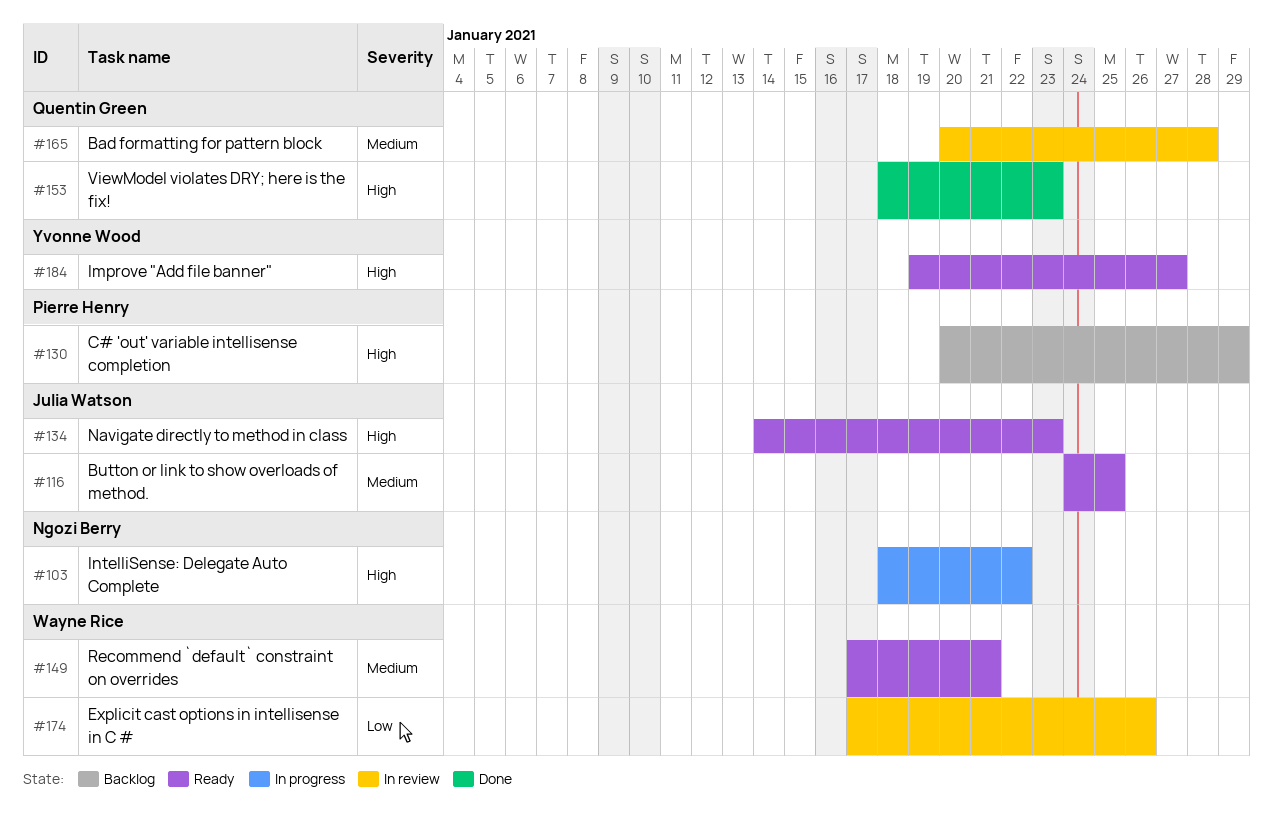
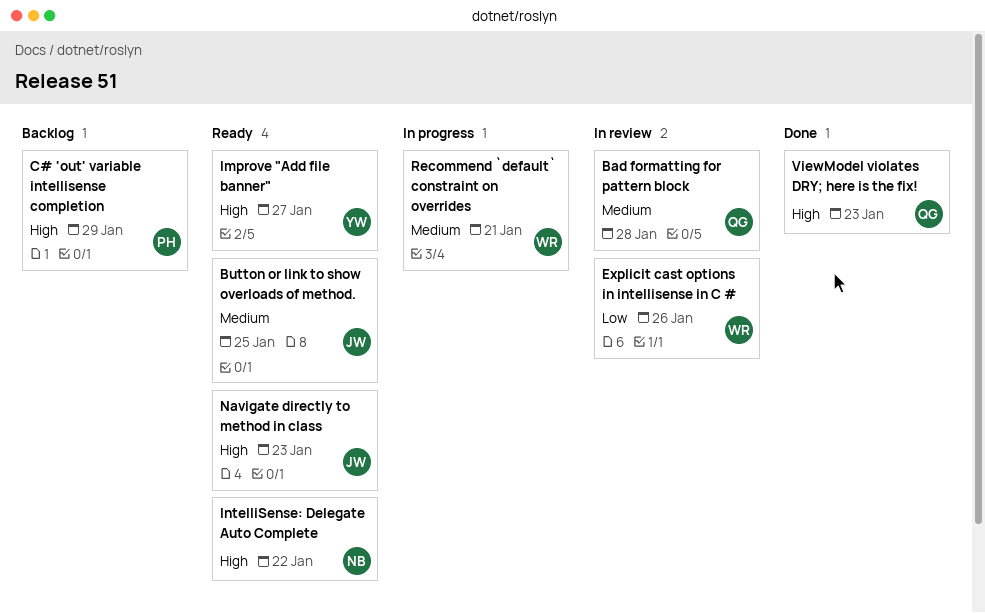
IntelliSense: Delegate Auto Complete, status: In progress -> Ready
Recommend `default` constraint on overrides, status: Ready -> In progress

